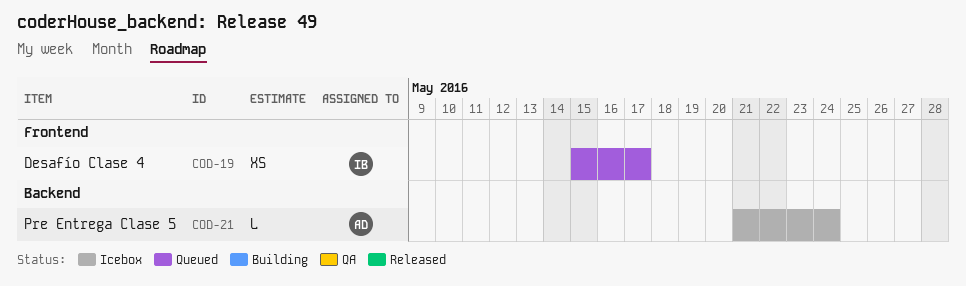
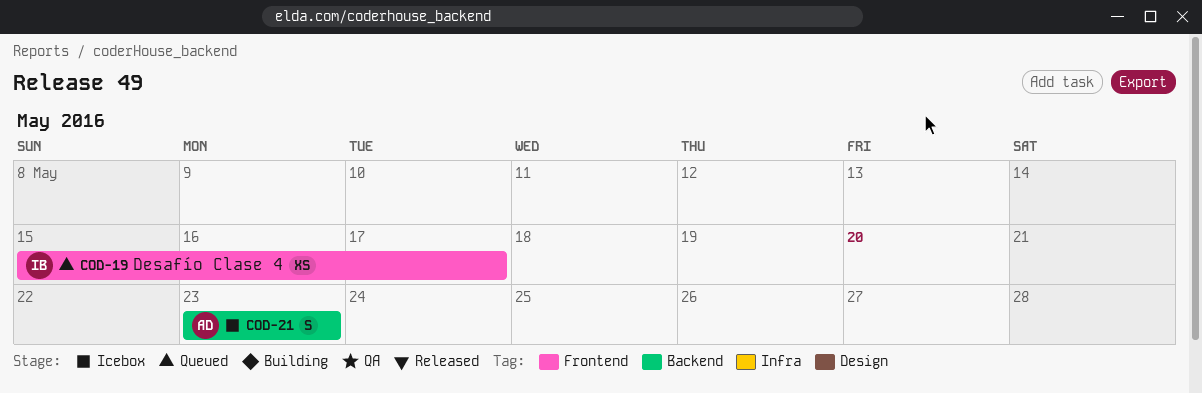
COD-21, estimate: L -> S
COD-21, start: May 21 -> May 23
COD-21, due: May 24 -> May 23

